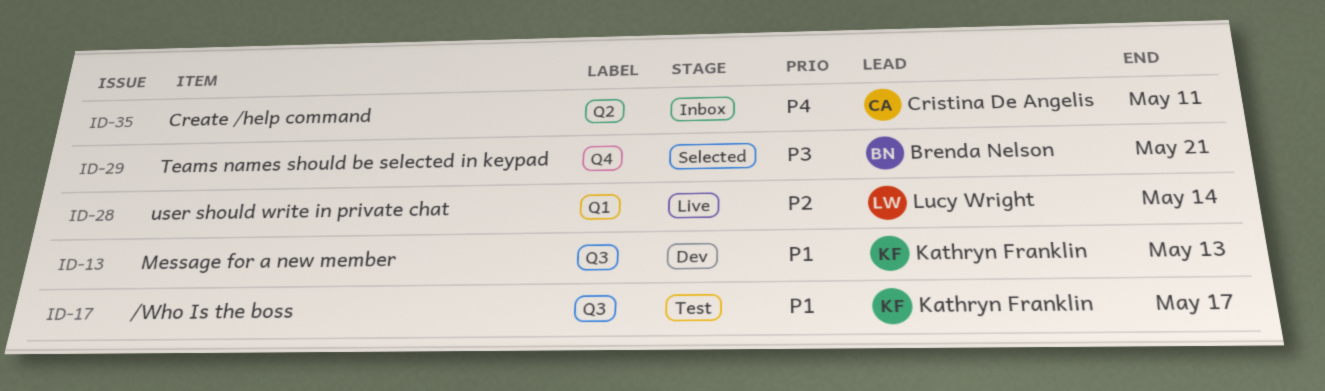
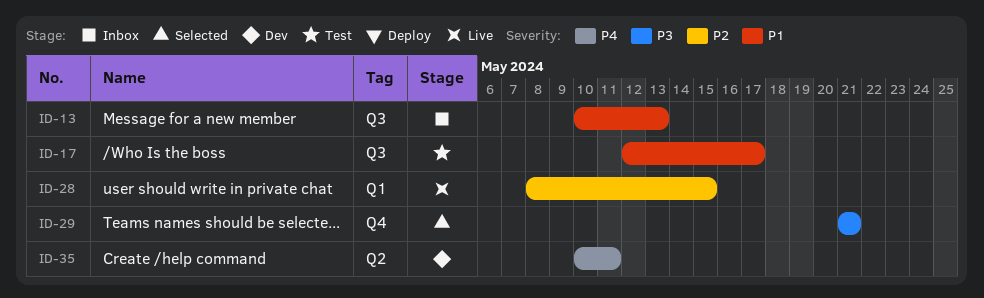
ID-13, status: Dev -> Inbox
ID-28, due: May 14 -> May 15
ID-35, status: Inbox -> Dev

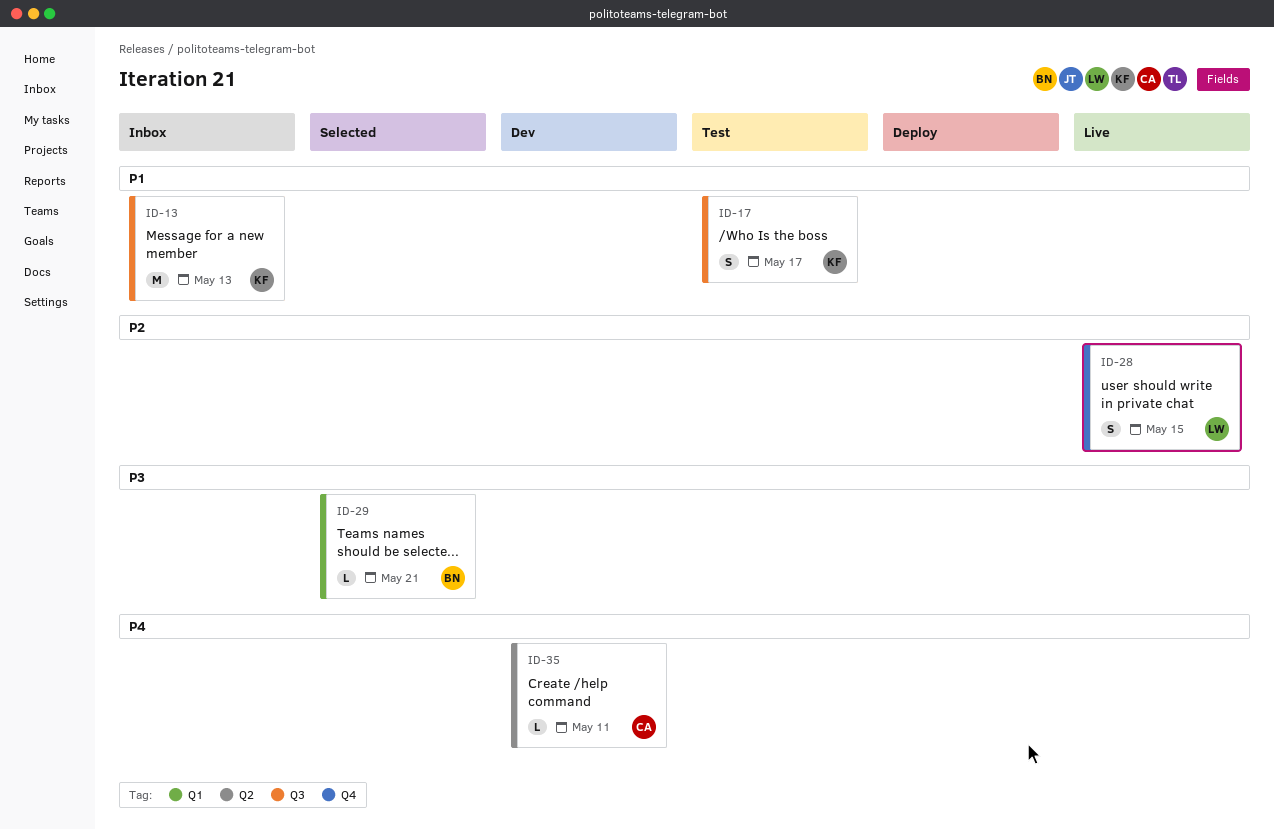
ID-28, label: Q1 -> Q4
ID-29, label: Q4 -> Q1

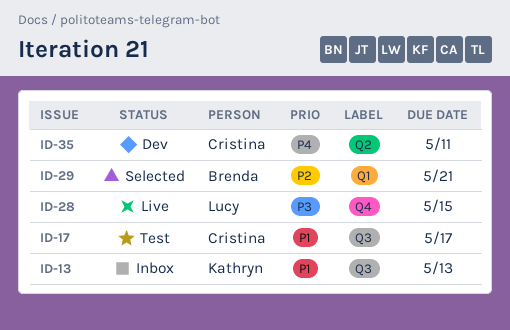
ID-17, owner: Kathryn -> Cristina
ID-28, priority: P2 -> P3
ID-29, priority: P3 -> P2

